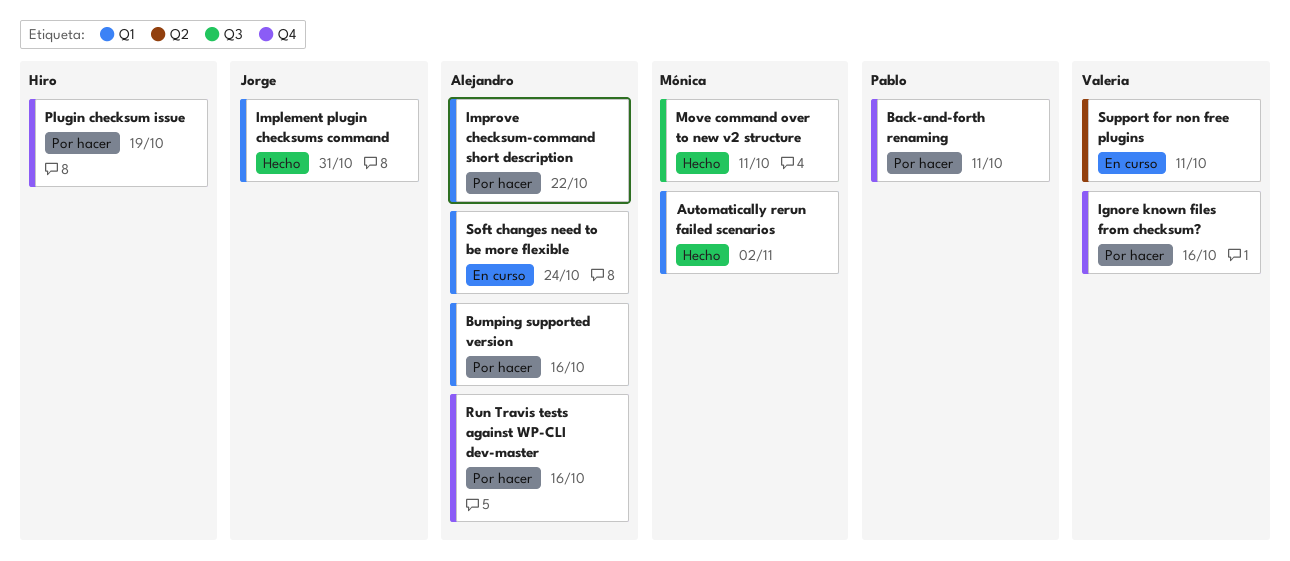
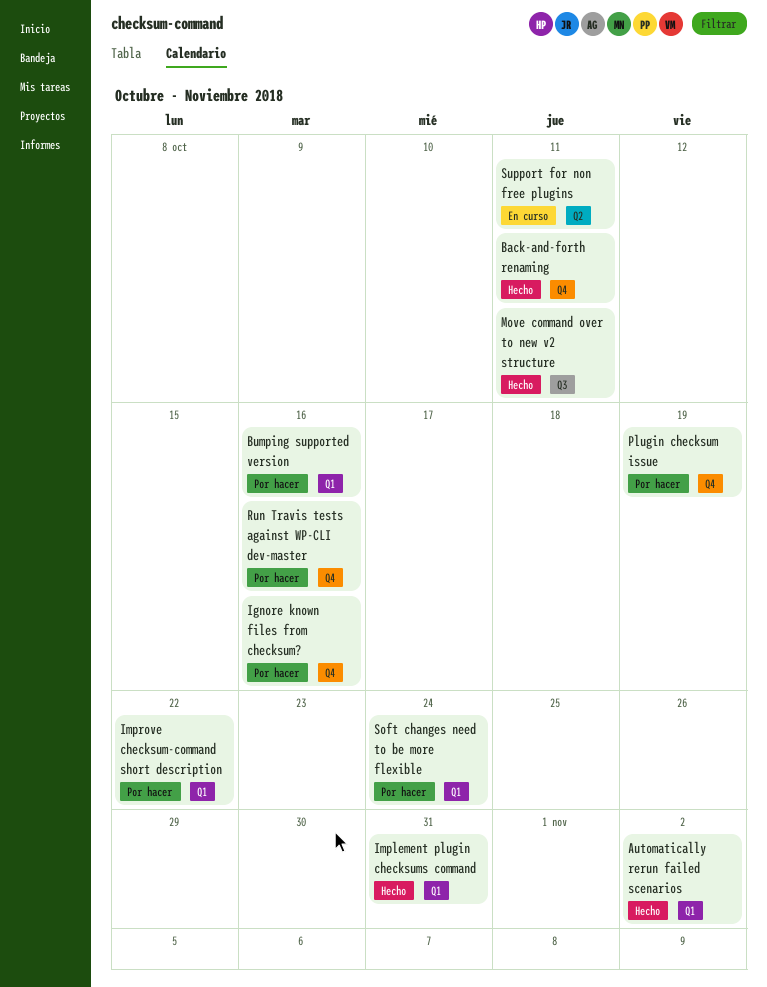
Back-and-forth renaming, status: Por hacer -> Hecho
Soft changes need to be more flexible, status: En curso -> Por hacer

